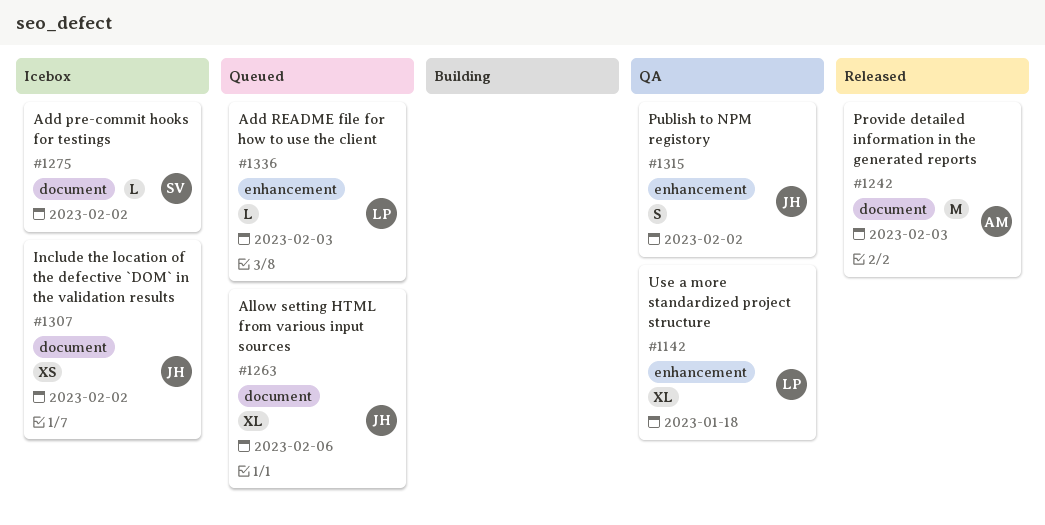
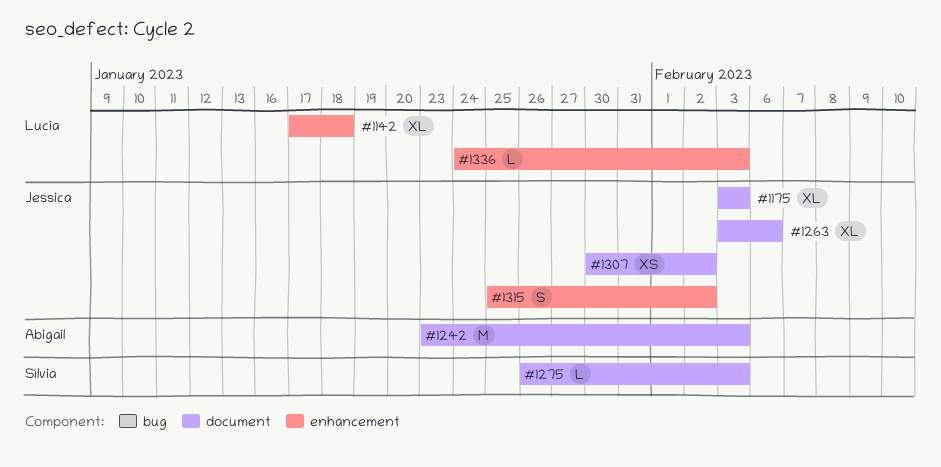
#1175: none -> present
#1275, due: Feb 2 -> Feb 3

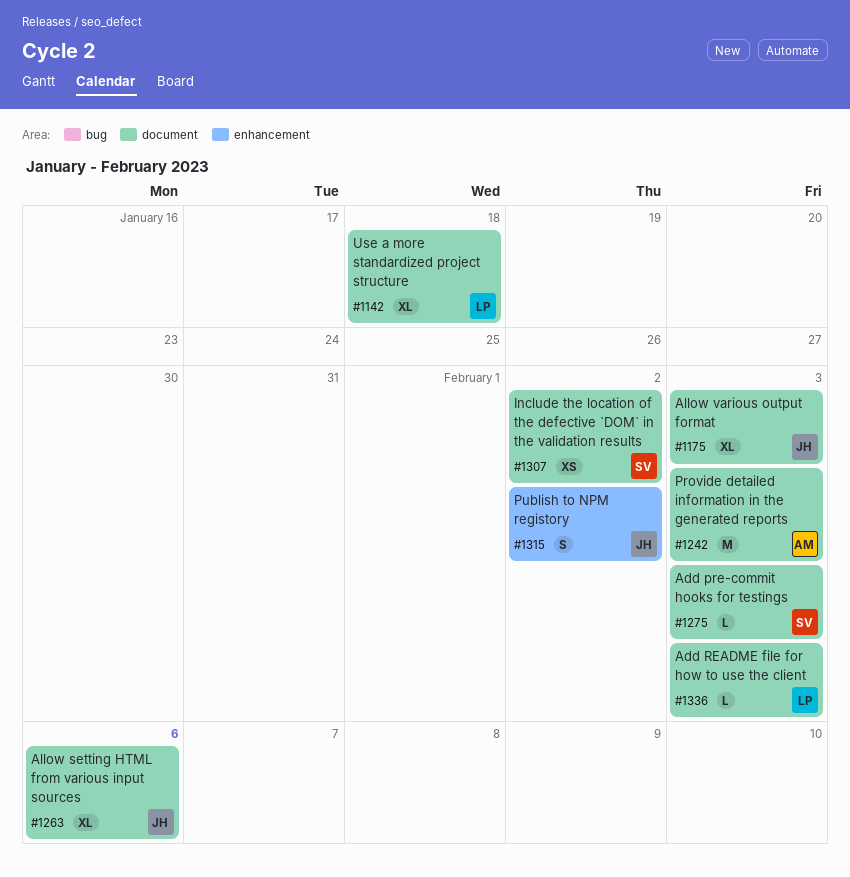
#1142, label: enhancement -> document
#1307, owner: Jessica -> Sílvia
#1336, label: enhancement -> document

